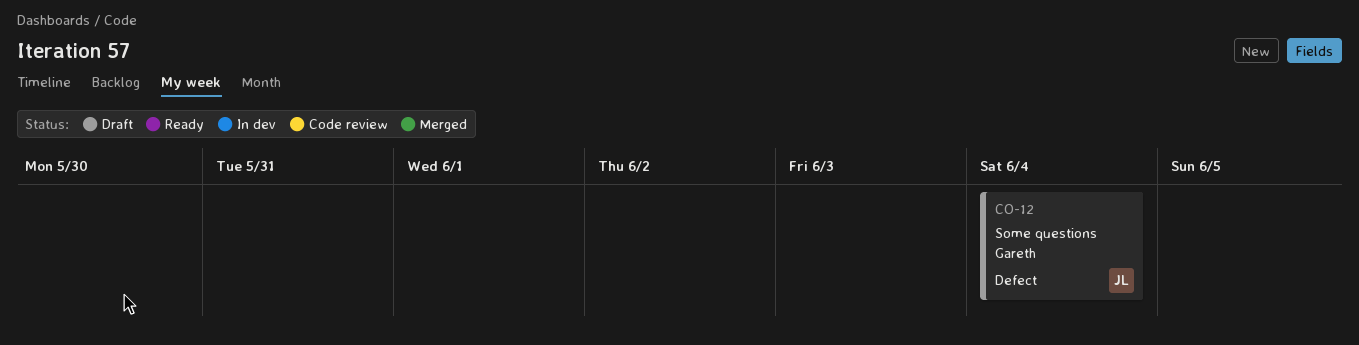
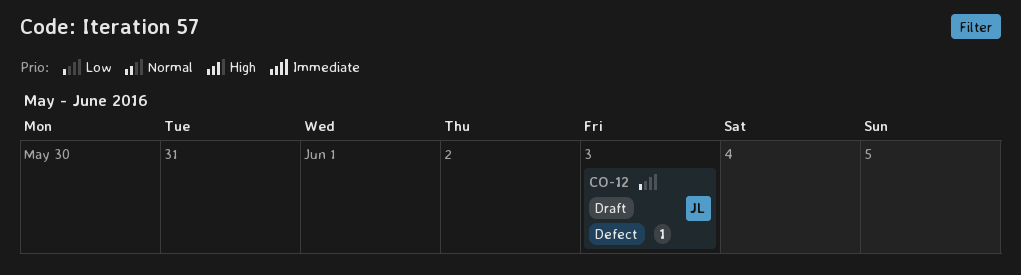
CO-12, due: Jun 4 -> Jun 3

